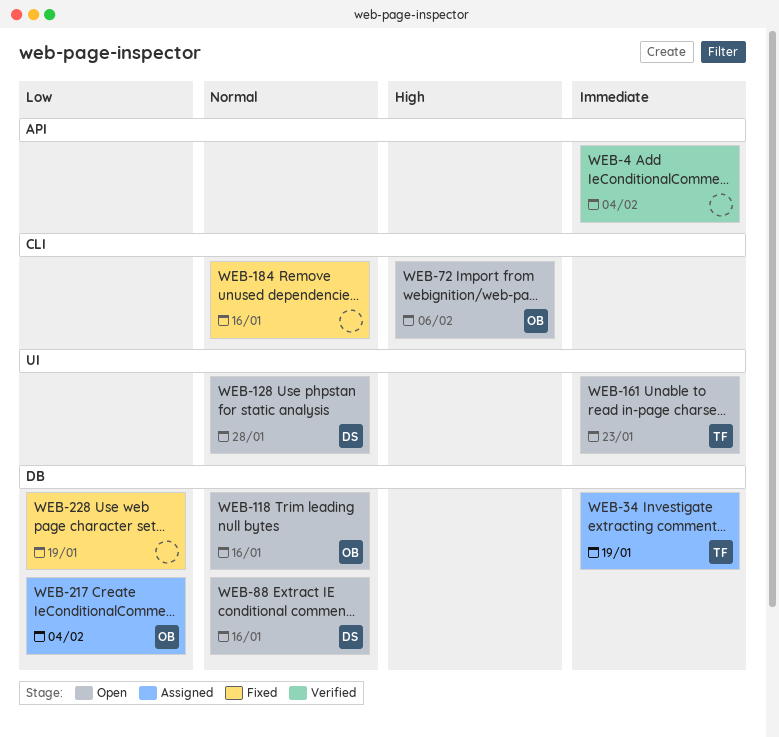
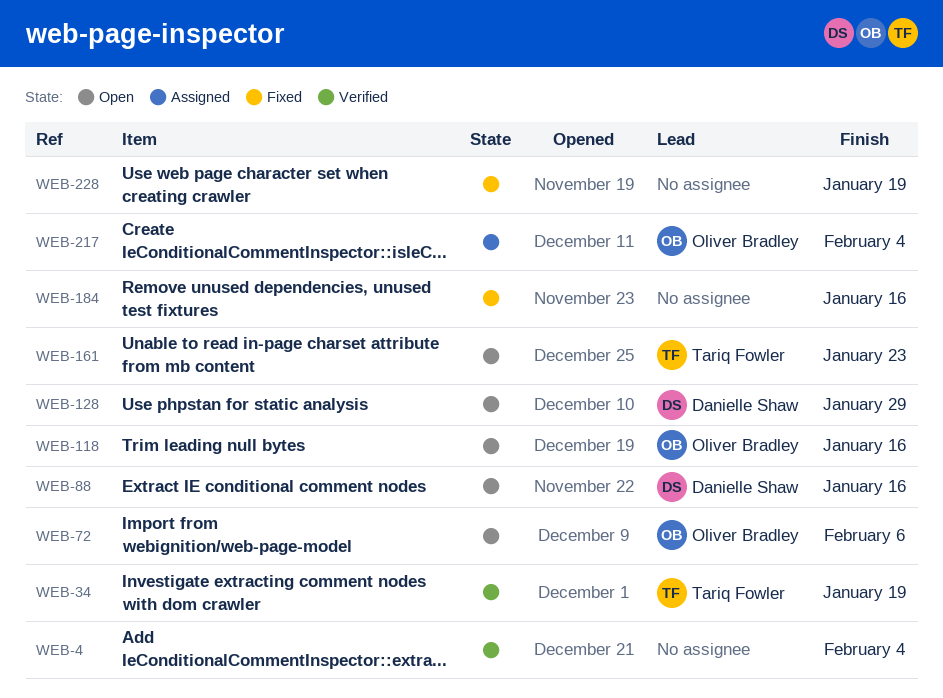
WEB-34, status: Assigned -> Verified
WEB-128, due: Jan 28 -> Jan 29

